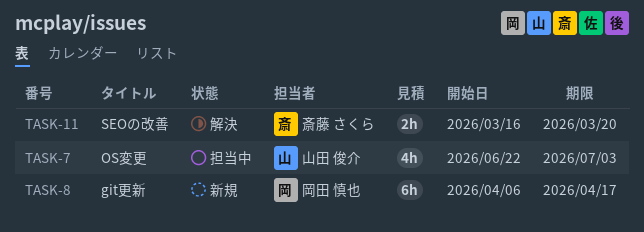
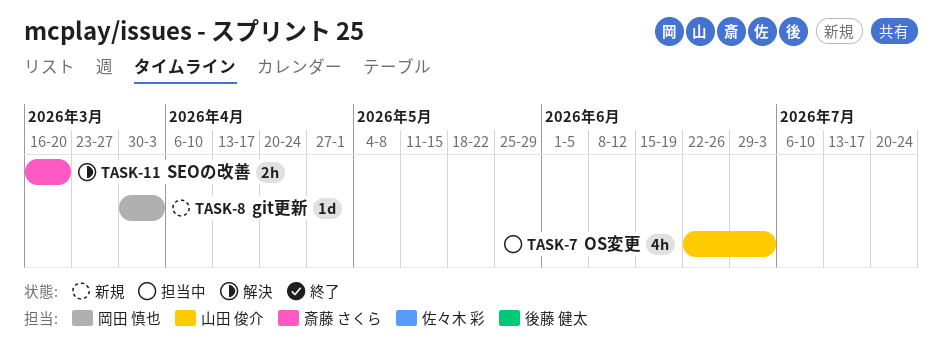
TASK-8, estimate: 6h -> 1d
TASK-8, start: Apr 6 -> Mar 30
TASK-8, due: Apr 17 -> Apr 3

